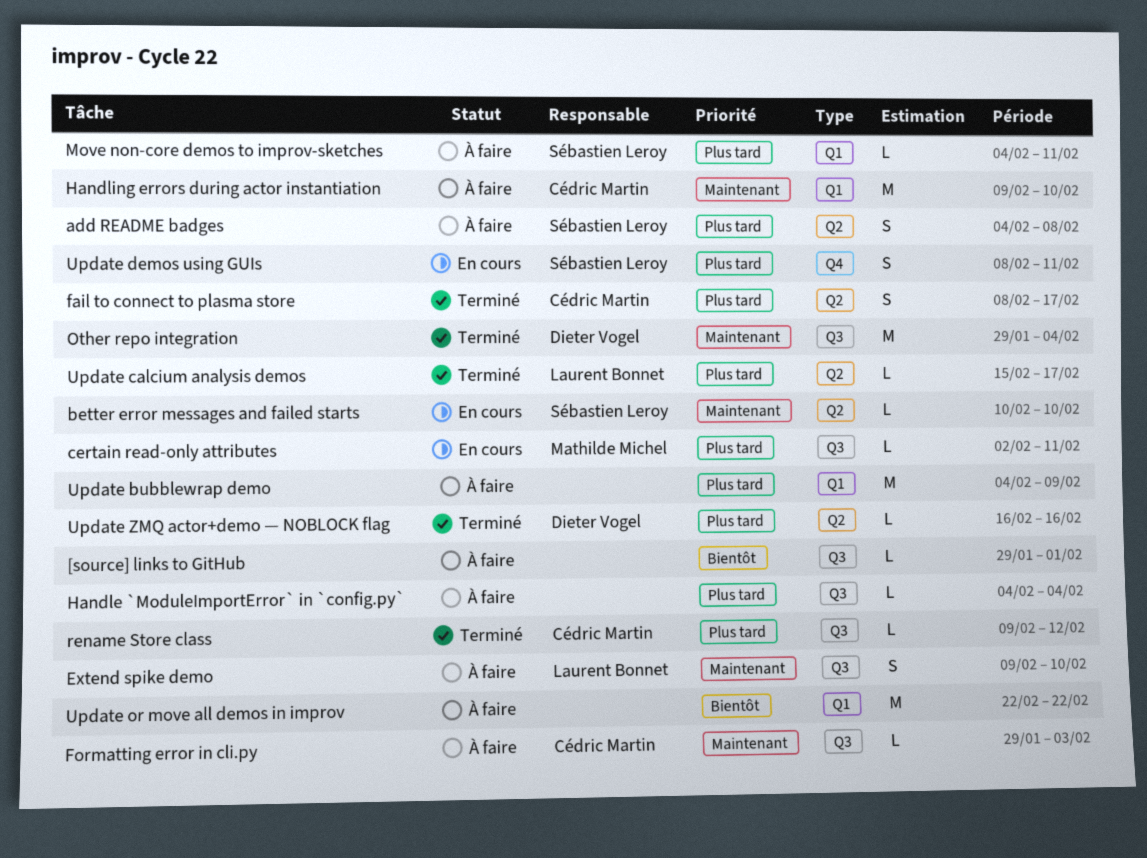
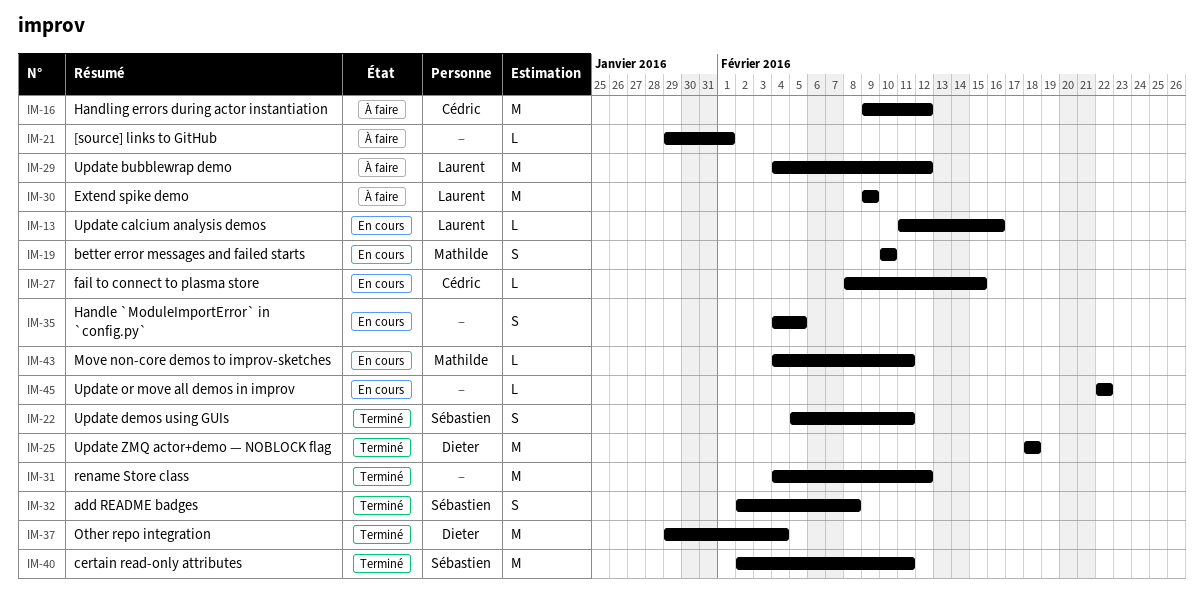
add README badges, status: À faire -> Terminé
add README badges, start: Feb 4 -> Feb 2
better error messages and failed starts, owner: Sébastien Leroy -> Mathilde Michel
better error messages and failed starts, estimate: L -> S
certain read-only attributes, status: En cours -> Terminé
certain read-only attributes, owner: Mathilde Michel -> Sébastien Leroy
certain read-only attributes, estimate: L -> M
Extend spike demo, estimate: S -> M
Extend spike demo, due: Feb 10 -> Feb 9
fail to connect to plasma store, status: Terminé -> En cours
fail to connect to plasma store, estimate: S -> L
fail to connect to plasma store, due: Feb 17 -> Feb 15
Formatting error in cli.py: present -> none
Handle `ModuleImportError` in `config.py`, status: À faire -> En cours
Handle `ModuleImportError` in `config.py`, estimate: L -> S
Handle `ModuleImportError` in `config.py`, due: Feb 4 -> Feb 5
Handling errors during actor instantiation, due: Feb 10 -> Feb 12
Move non-core demos to improv-sketches, status: À faire -> En cours
Move non-core demos to improv-sketches, owner: Sébastien Leroy -> Mathilde Michel
rename Store class, owner: Cédric Martin -> none
rename Store class, estimate: L -> M
rename Store class, start: Feb 9 -> Feb 4
Update bubblewrap demo, owner: none -> Laurent Bonnet
Update bubblewrap demo, due: Feb 9 -> Feb 12
Update calcium analysis demos, status: Terminé -> En cours
Update calcium analysis demos, start: Feb 15 -> Feb 11
Update calcium analysis demos, due: Feb 17 -> Feb 16
Update demos using GUIs, status: En cours -> Terminé
Update demos using GUIs, start: Feb 8 -> Feb 5
Update or move all demos in improv, status: À faire -> En cours
Update or move all demos in improv, estimate: M -> L
Update ZMQ actor+demo — NOBLOCK flag, estimate: L -> M
Update ZMQ actor+demo — NOBLOCK flag, start: Feb 16 -> Feb 18
Update ZMQ actor+demo — NOBLOCK flag, due: Feb 16 -> Feb 18

